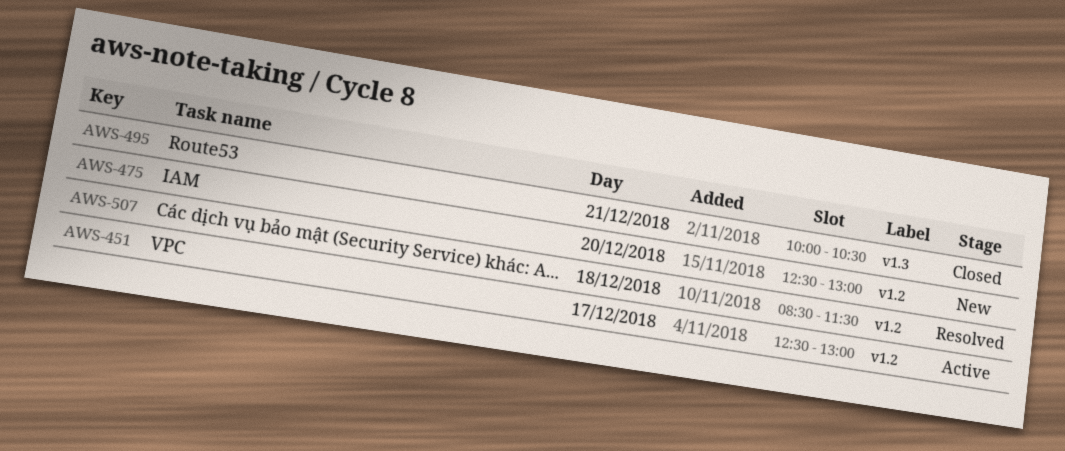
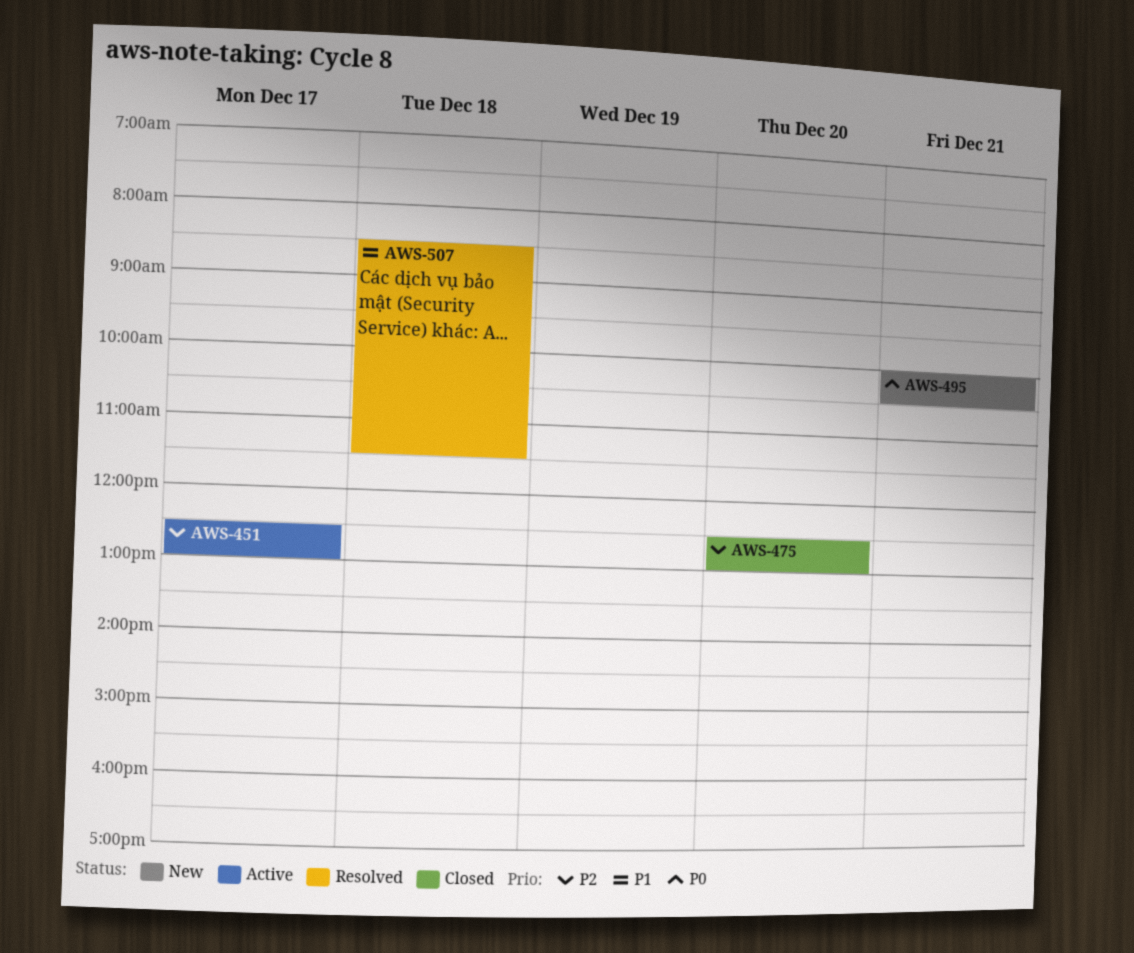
AWS-475, status: New -> Closed
AWS-495, status: Closed -> New

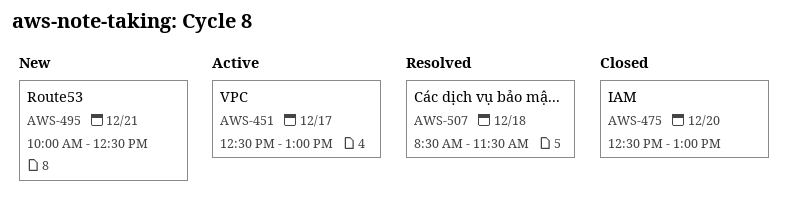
AWS-495, ends: 10:30 -> 12:30

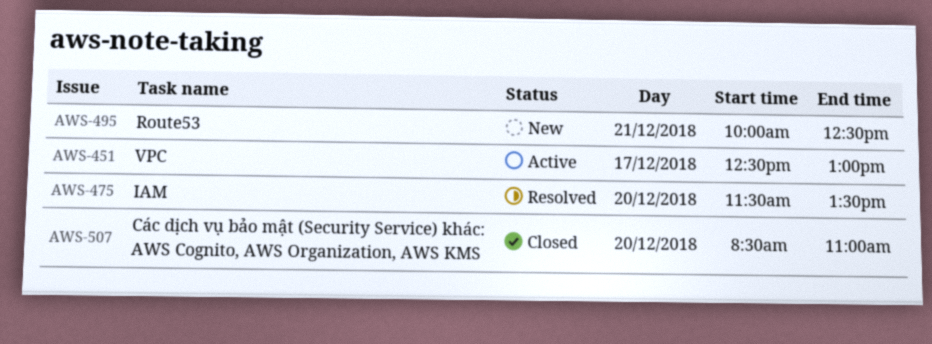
AWS-475, status: Closed -> Resolved
AWS-475, begins: 12:30 -> 11:30
AWS-475, ends: 13:00 -> 13:30
AWS-507, status: Resolved -> Closed
AWS-507, day: Dec 18 -> Dec 20
AWS-507, ends: 11:30 -> 11:00

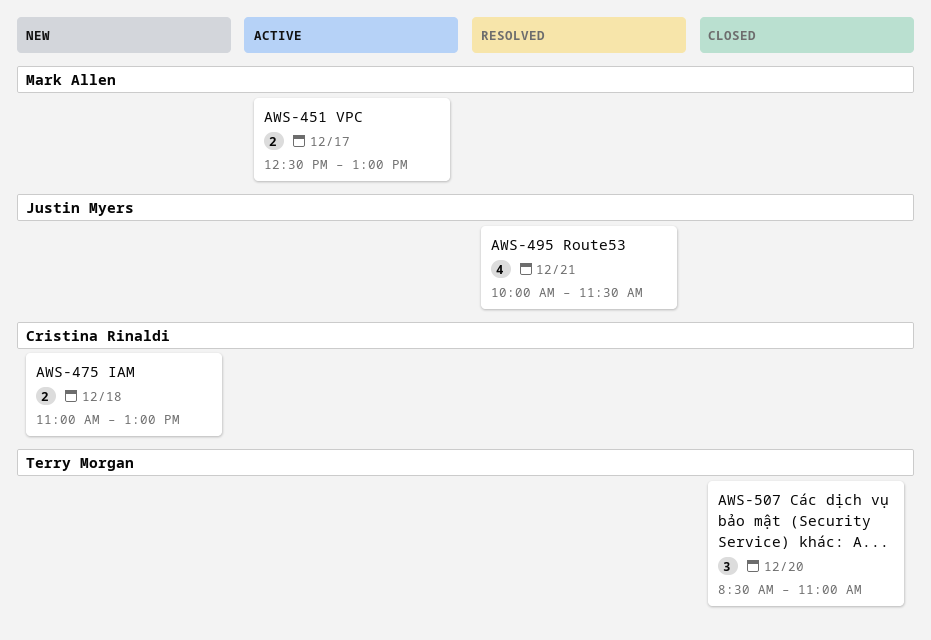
AWS-475, status: Resolved -> New
AWS-475, day: Dec 20 -> Dec 18
AWS-475, begins: 11:30 -> 11:00
AWS-475, ends: 13:30 -> 13:00
AWS-495, status: New -> Resolved
AWS-495, ends: 12:30 -> 11:30

